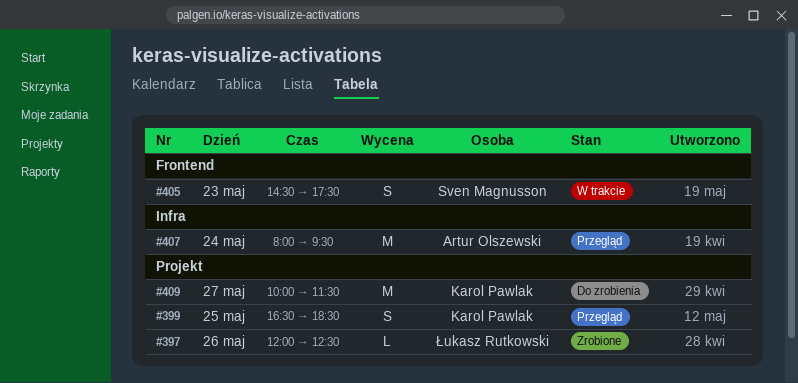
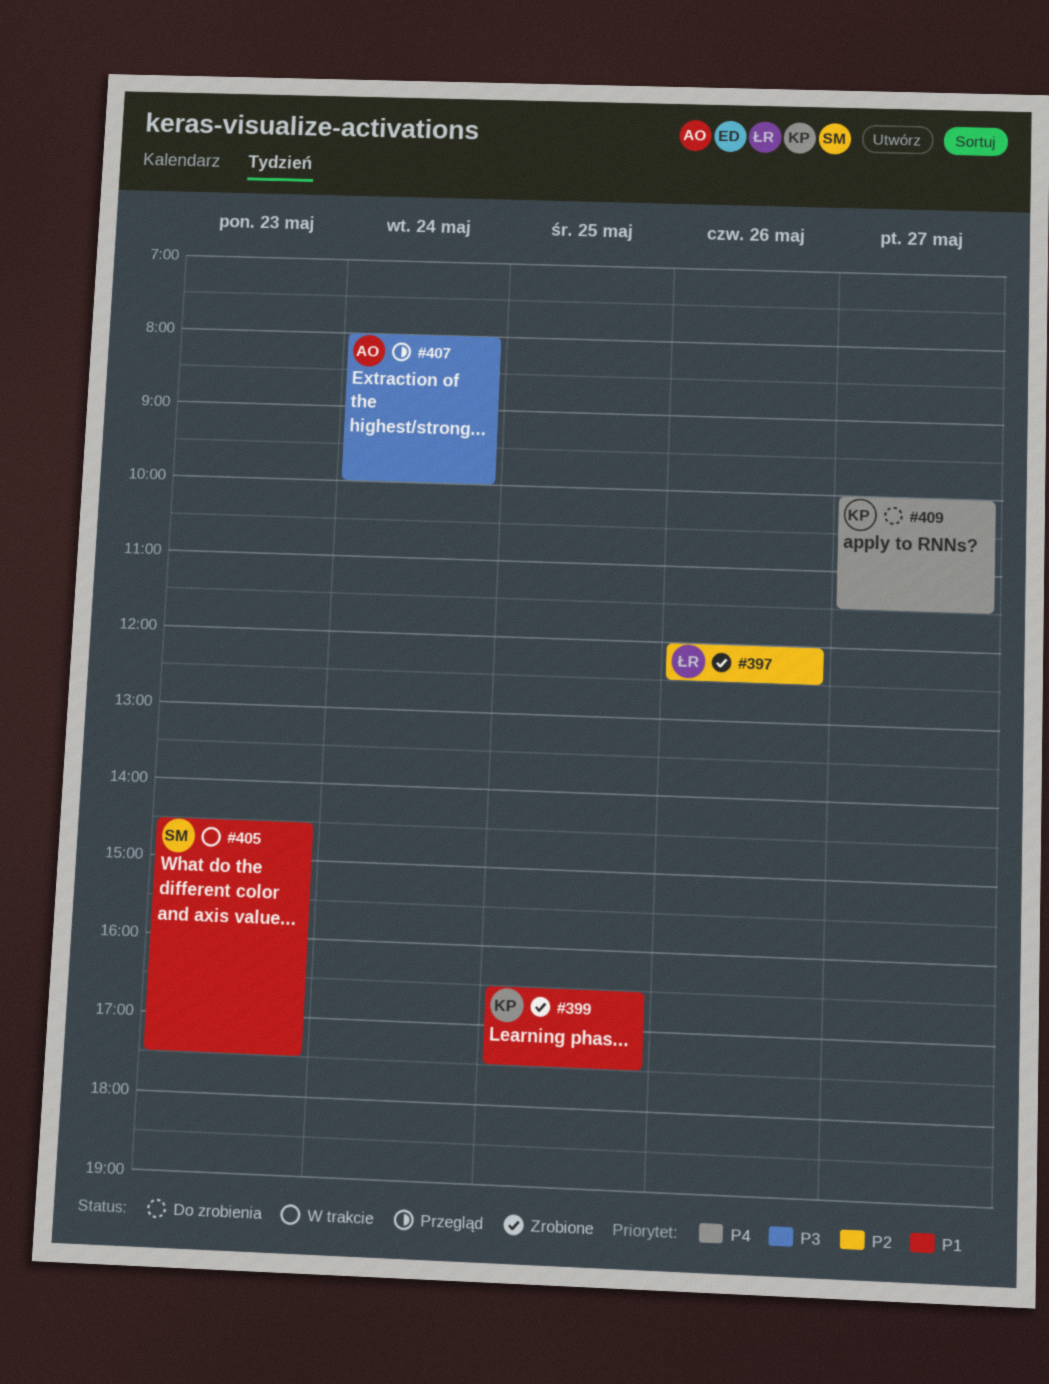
#399, status: Przegląd -> Zrobione
#399, ends: 18:30 -> 17:30
#407, ends: 09:30 -> 10:00

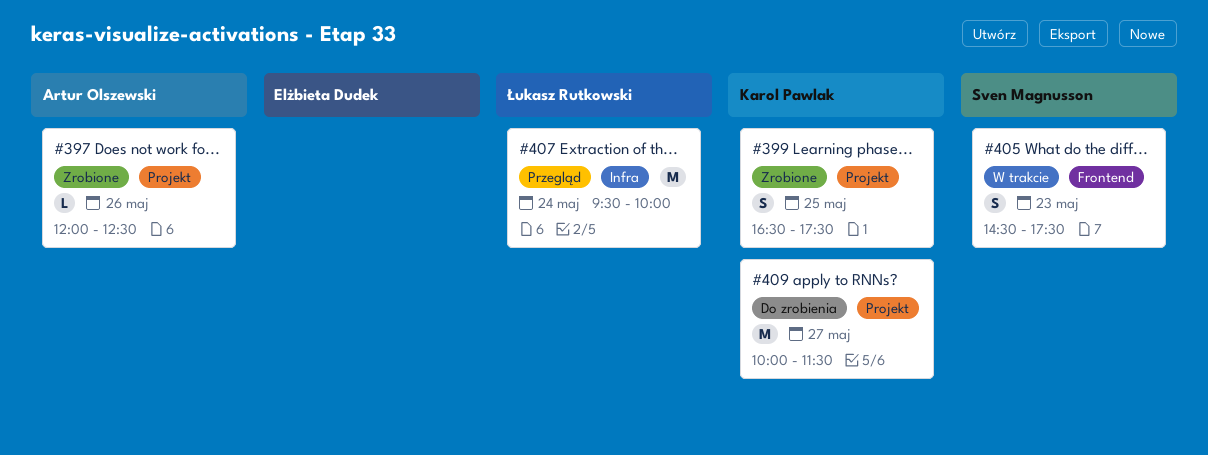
#397, owner: Łukasz Rutkowski -> Artur Olszewski
#407, owner: Artur Olszewski -> Łukasz Rutkowski
#407, begins: 08:00 -> 09:30

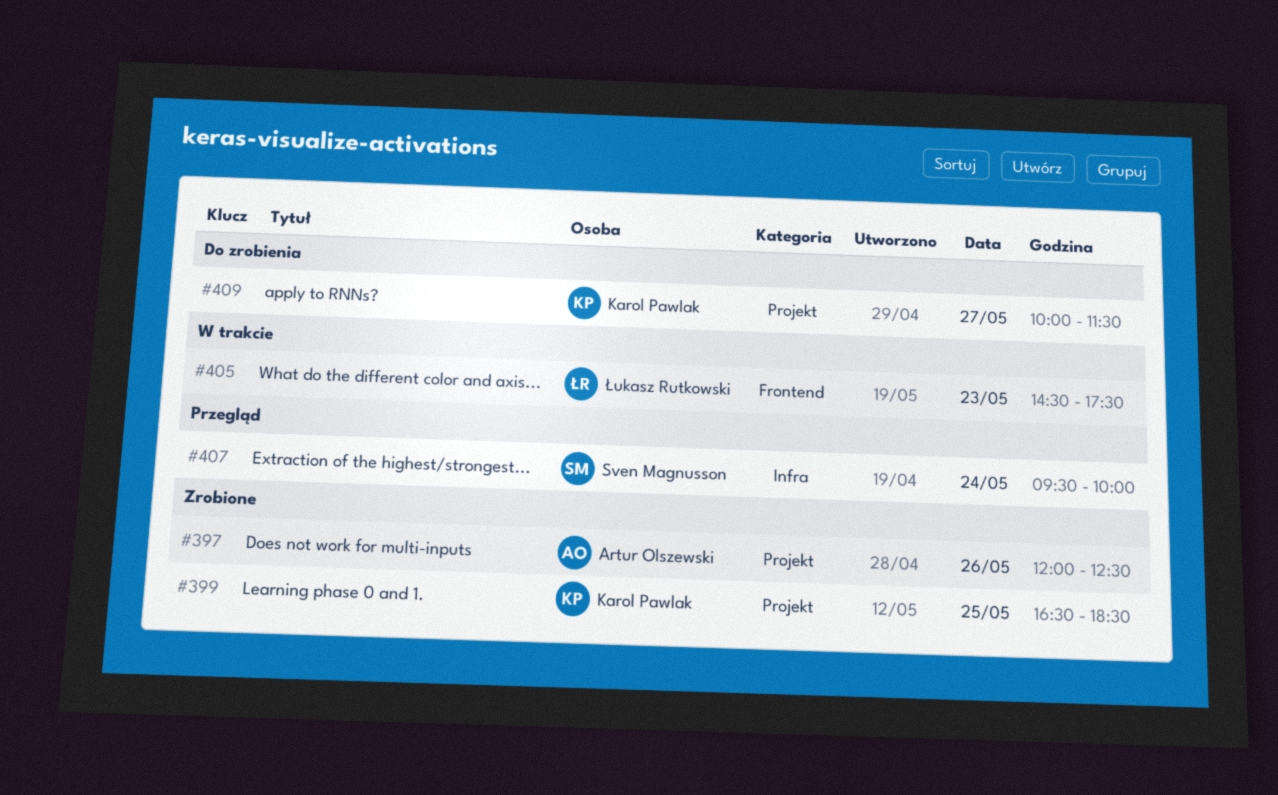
#399, ends: 17:30 -> 18:30
#405, owner: Sven Magnusson -> Łukasz Rutkowski
#407, owner: Łukasz Rutkowski -> Sven Magnusson

